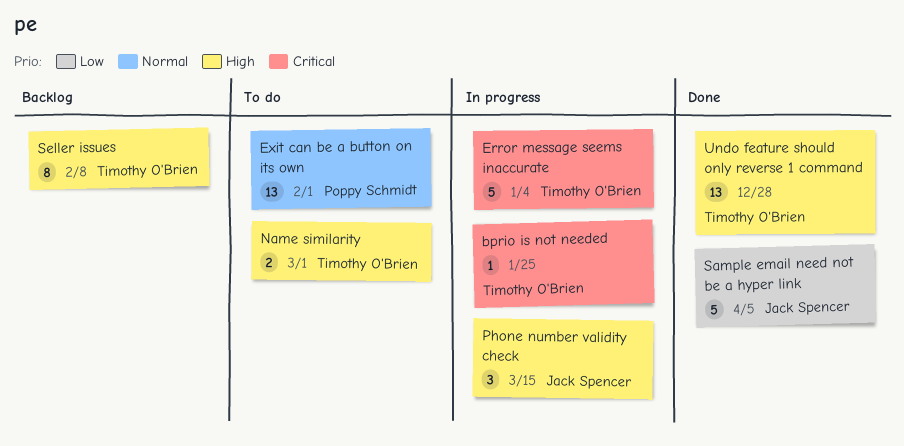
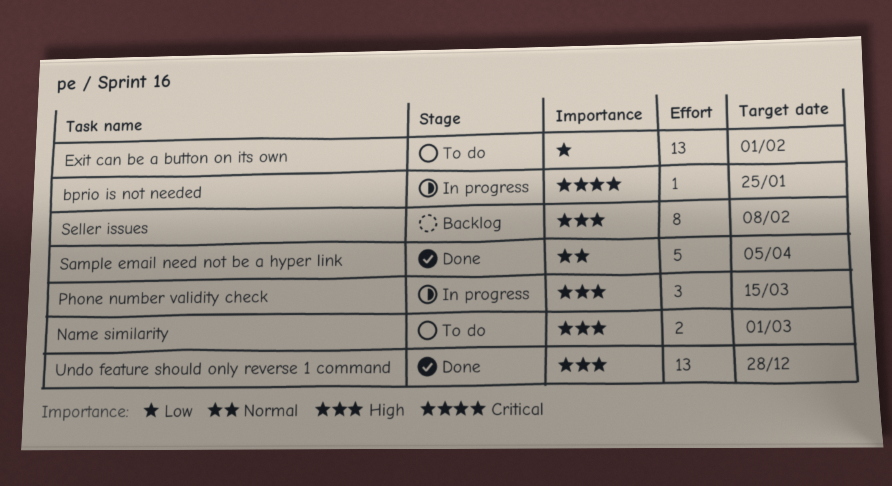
Error message seems inaccurate: present -> none
Exit can be a button on its own, priority: Normal -> Low
Sample email need not be a hyper link, priority: Low -> Normal

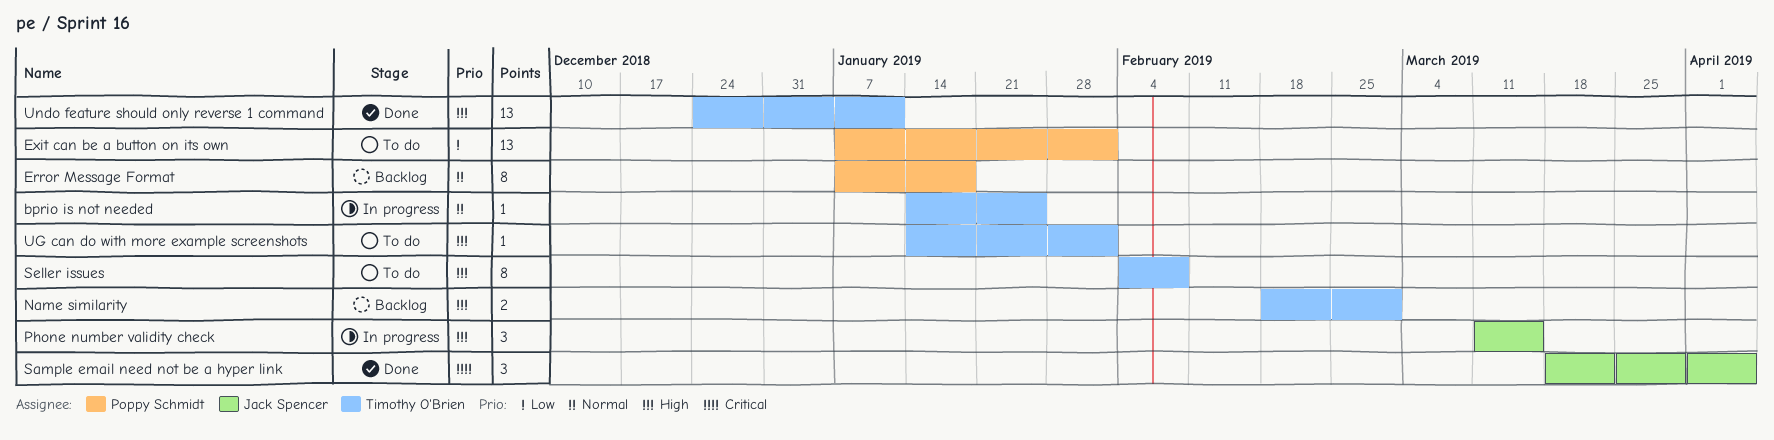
bprio is not needed, priority: Critical -> Normal
Error Message Format: none -> present
Name similarity, status: To do -> Backlog
Sample email need not be a hyper link, priority: Normal -> Critical
Sample email need not be a hyper link, estimate: 5 -> 3
Seller issues, status: Backlog -> To do
UG can do with more example screenshots: none -> present
Undo feature should only reverse 1 command, due: Dec 28 -> Jan 11

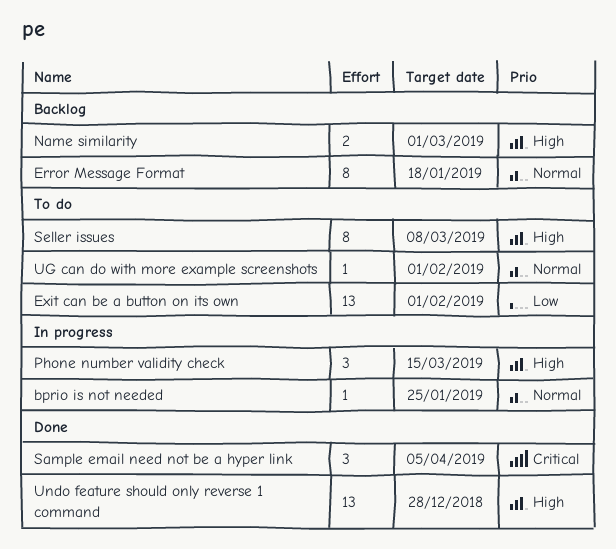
Seller issues, due: Feb 8 -> Mar 8
UG can do with more example screenshots, priority: High -> Normal
Undo feature should only reverse 1 command, due: Jan 11 -> Dec 28

